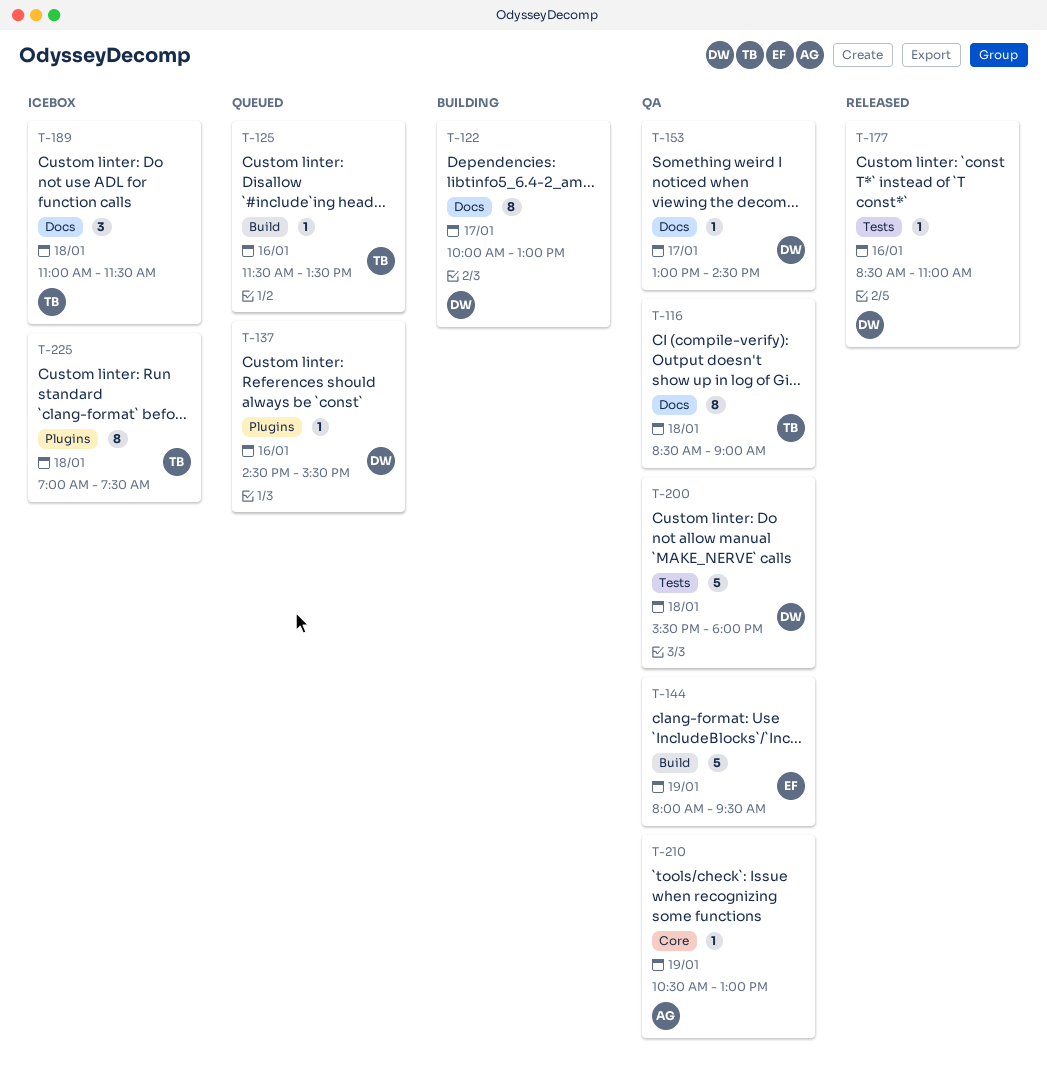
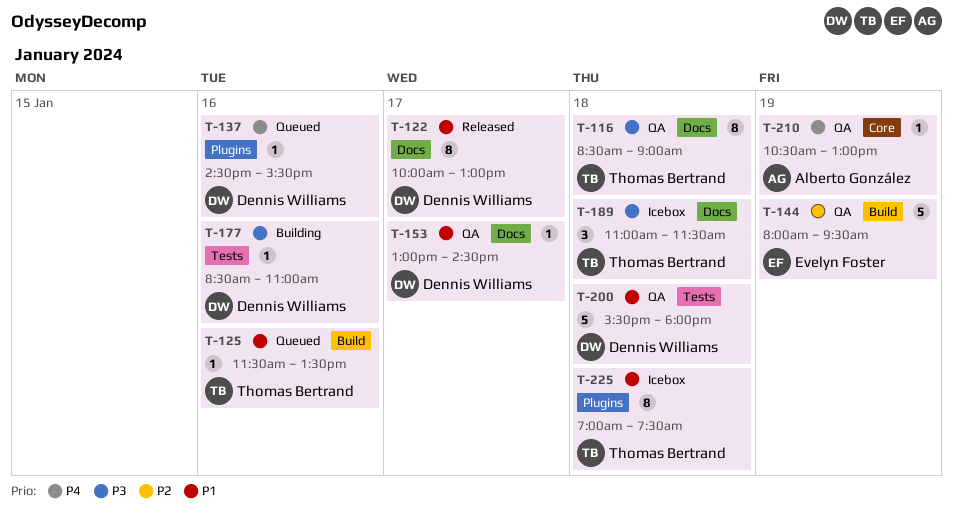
T-122, status: Building -> Released
T-177, status: Released -> Building

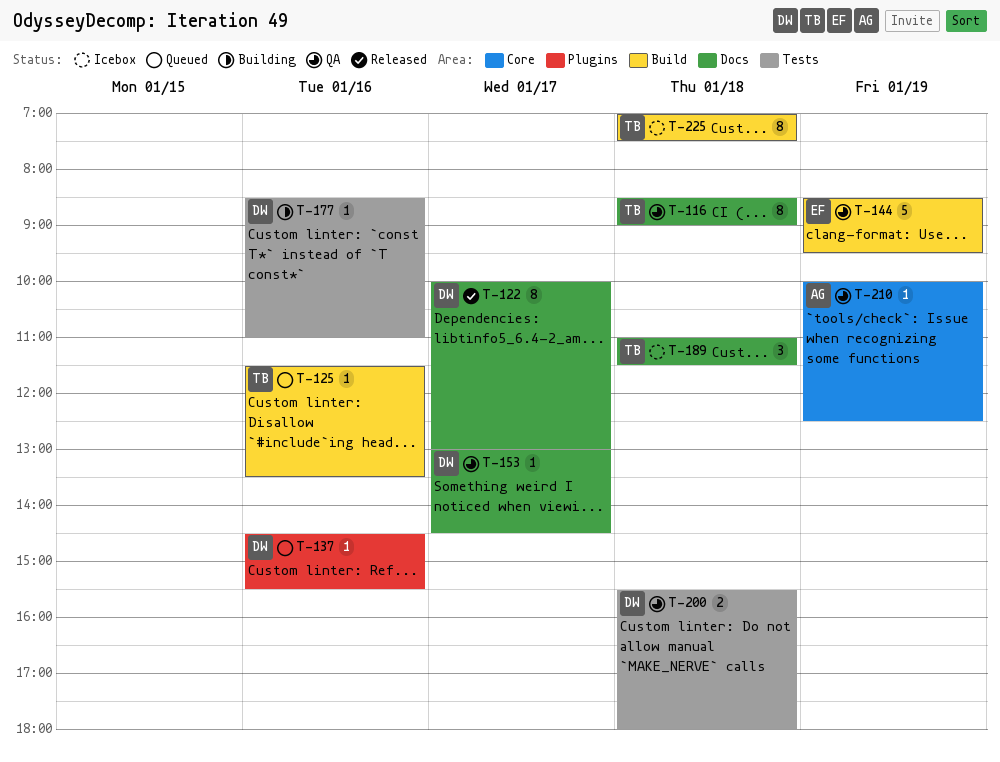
T-144, begins: 08:00 -> 08:30
T-200, estimate: 5 -> 2
T-210, begins: 10:30 -> 10:00
T-210, ends: 13:00 -> 12:30
T-225, label: Plugins -> Build

